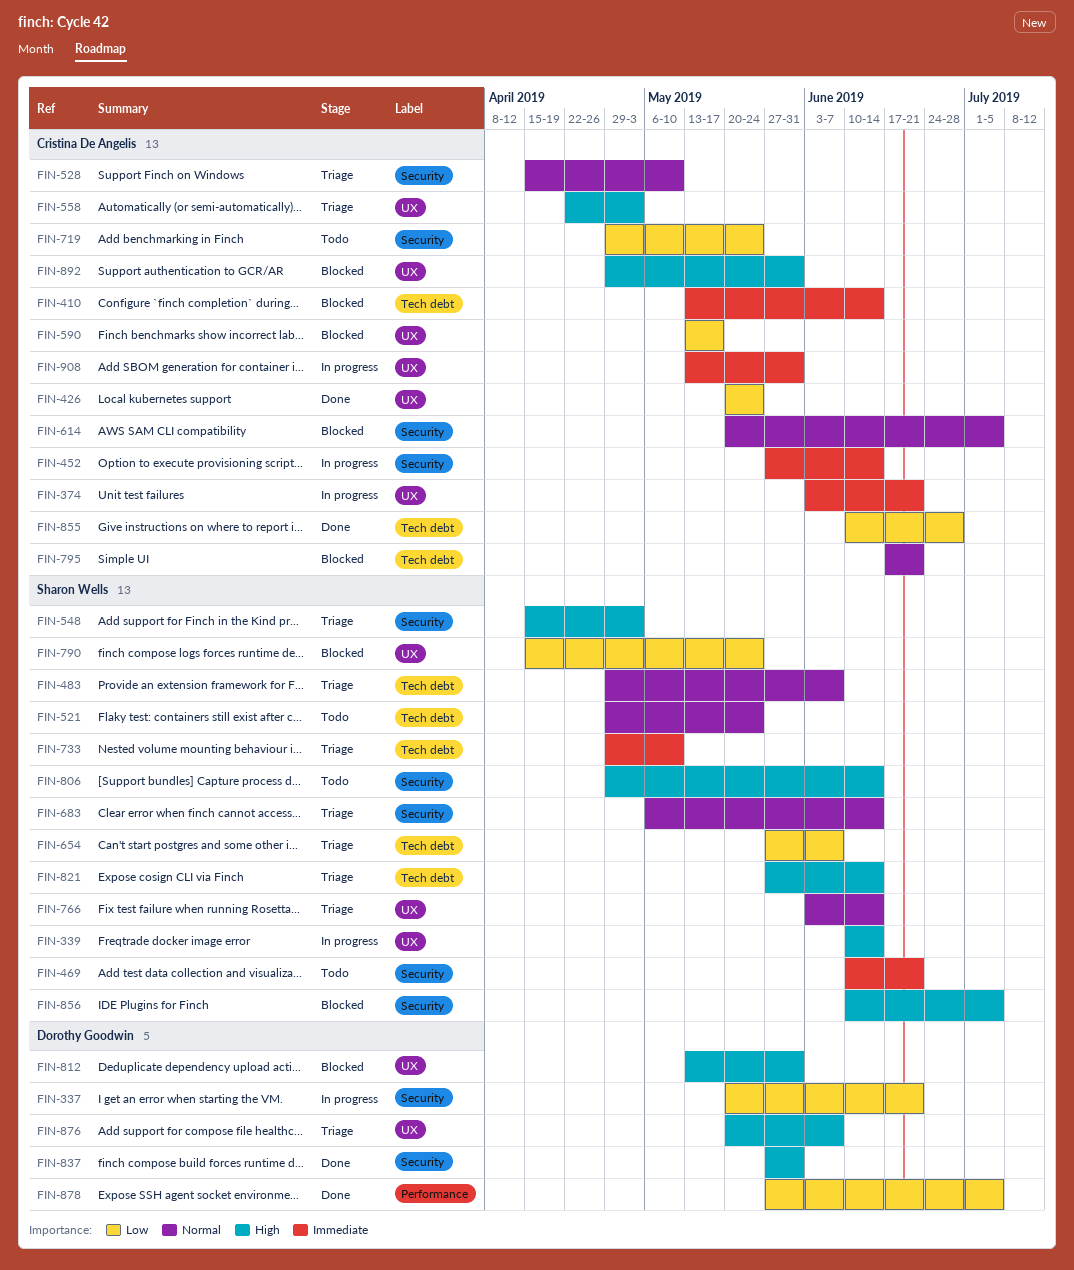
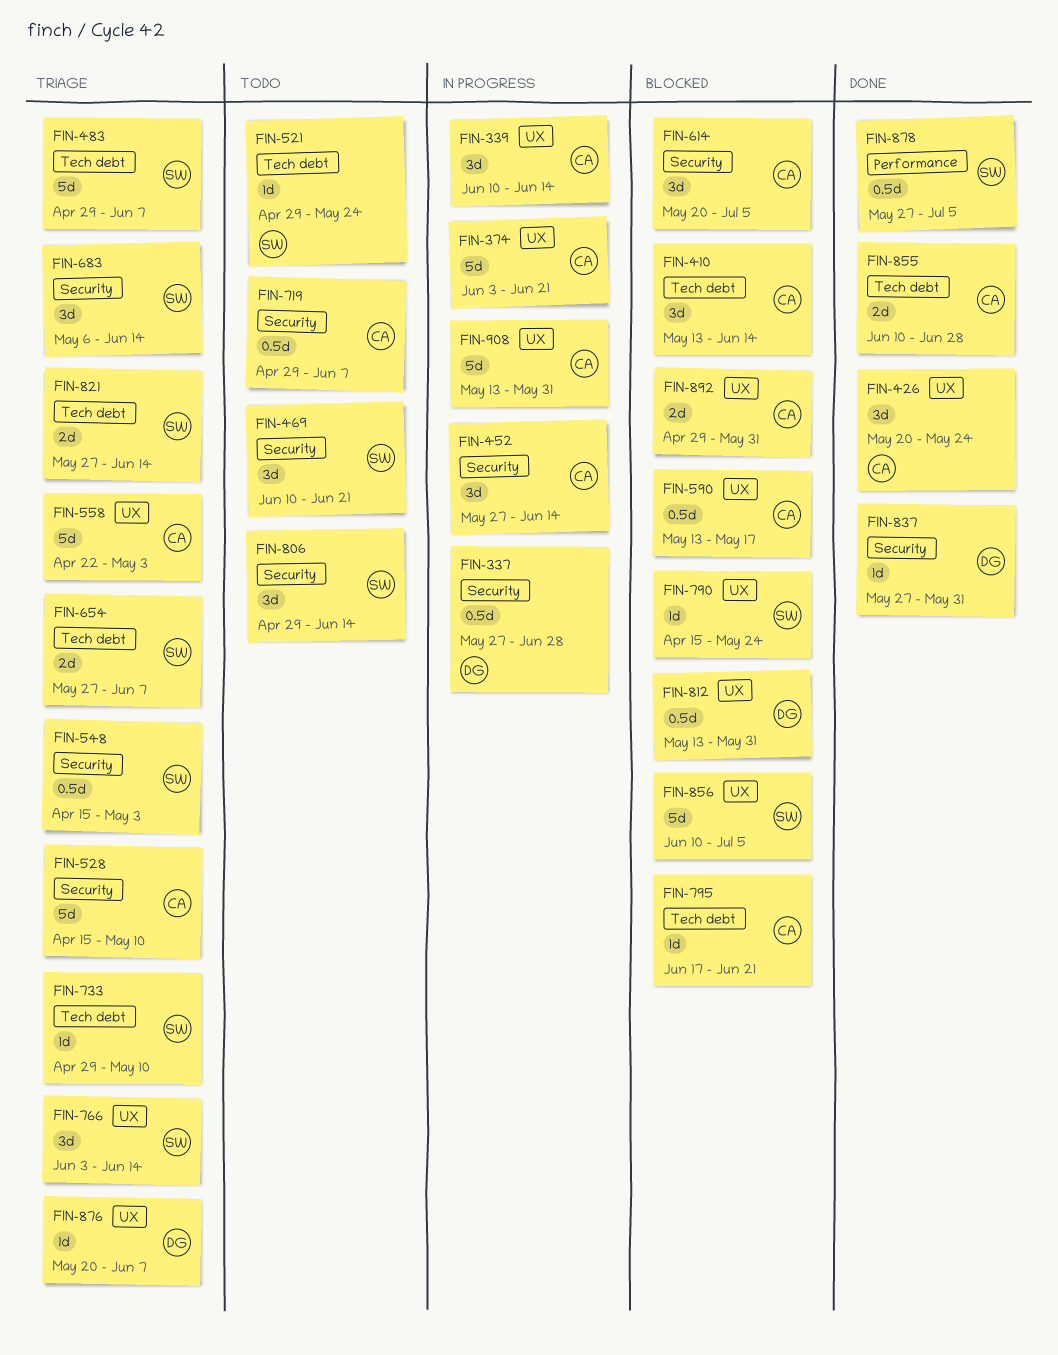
FIN-337, start: May 20 -> May 27
FIN-337, due: Jun 21 -> Jun 28
FIN-339, owner: Sharon Wells -> Cristina De Angelis
FIN-719, due: May 24 -> Jun 7
FIN-856, label: Security -> UX
FIN-878, owner: Dorothy Goodwin -> Sharon Wells

